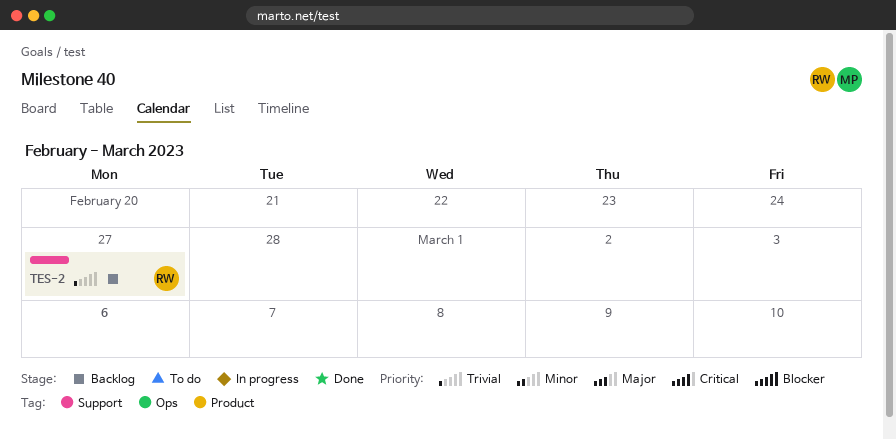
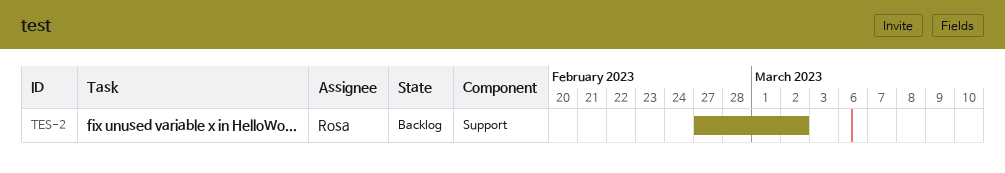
TES-2, due: Feb 27 -> Mar 2

